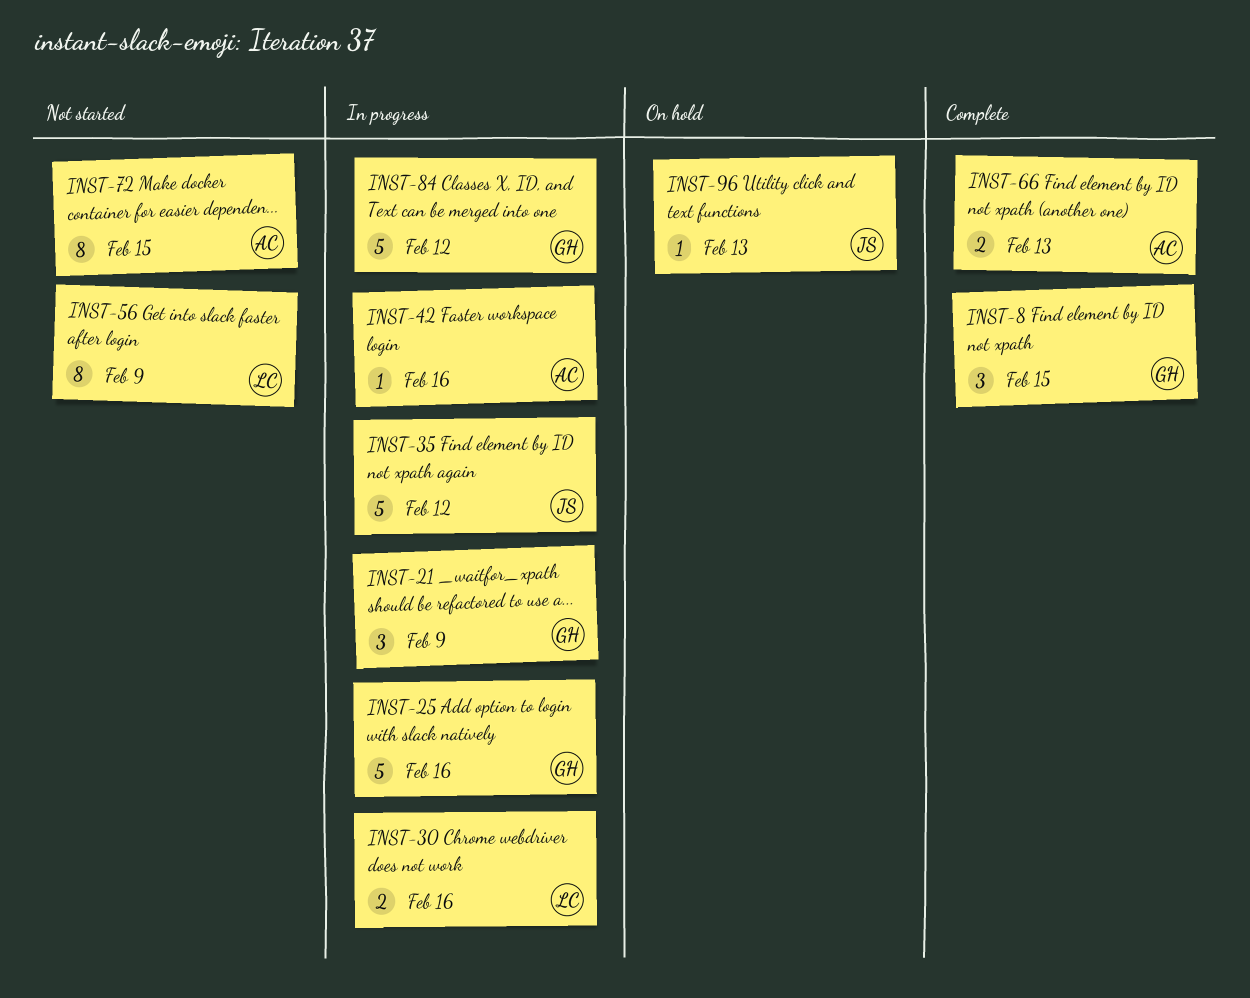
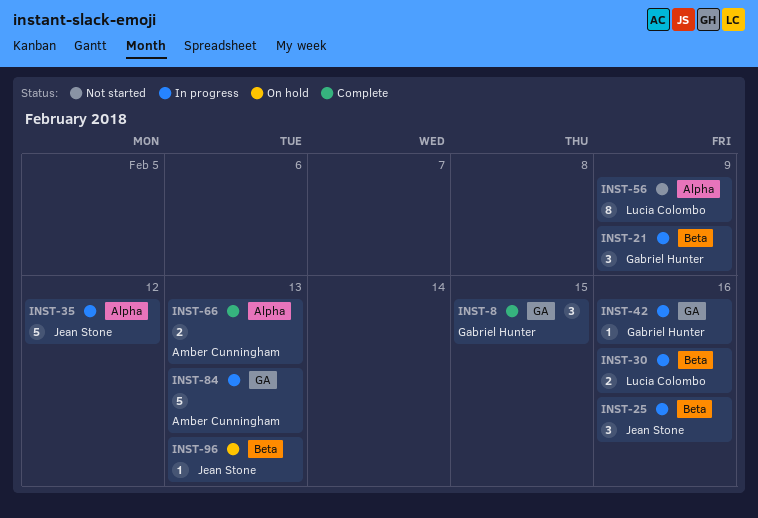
INST-25, owner: Gabriel Hunter -> Jean Stone
INST-25, estimate: 5 -> 3
INST-42, owner: Amber Cunningham -> Gabriel Hunter
INST-72: present -> none
INST-84, owner: Gabriel Hunter -> Amber Cunningham
INST-84, due: Feb 12 -> Feb 13

